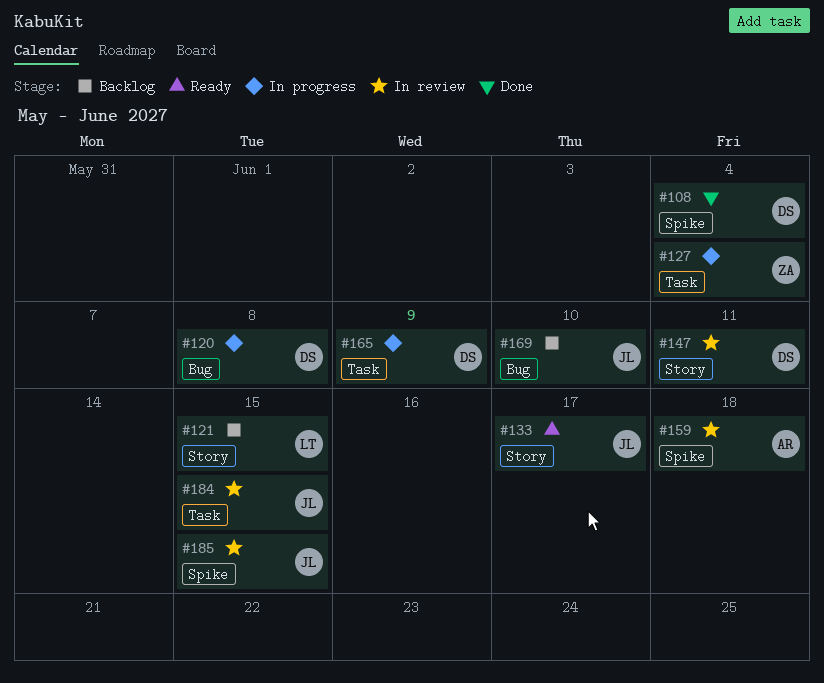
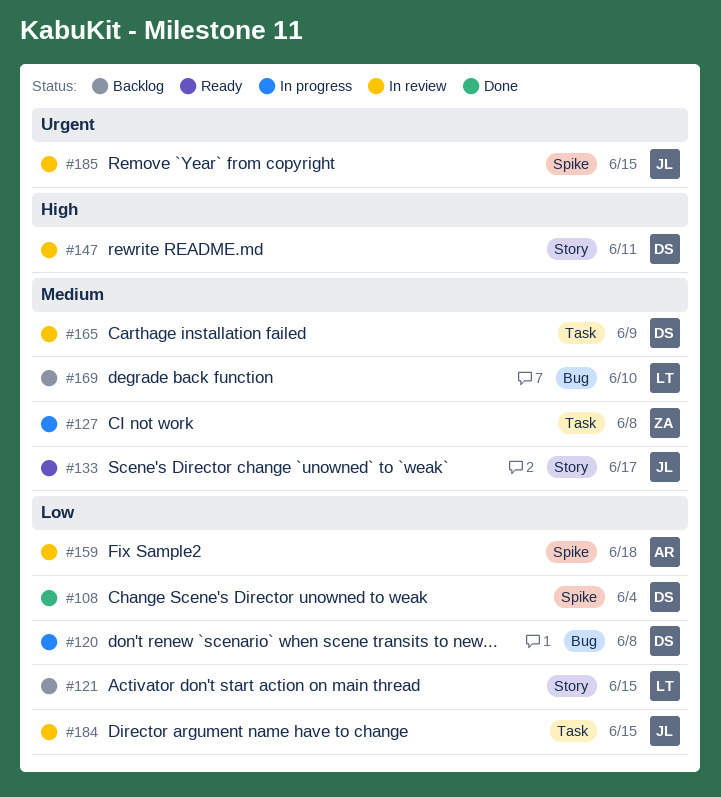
#127, due: Jun 4 -> Jun 8
#165, status: In progress -> In review
#169, owner: JL -> LT

